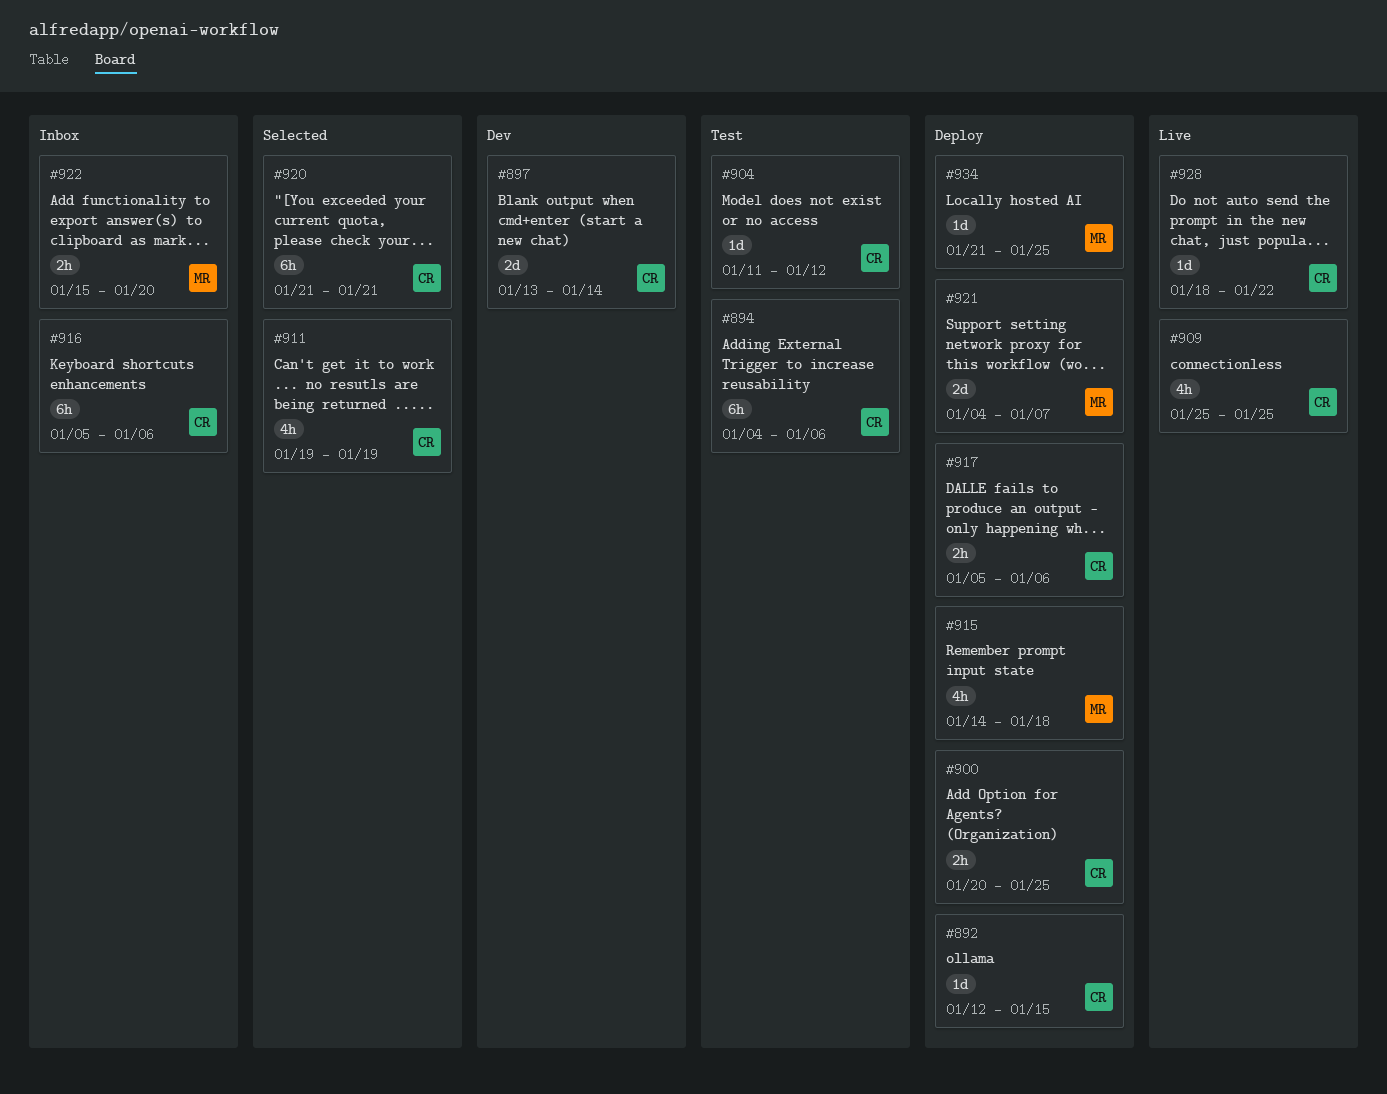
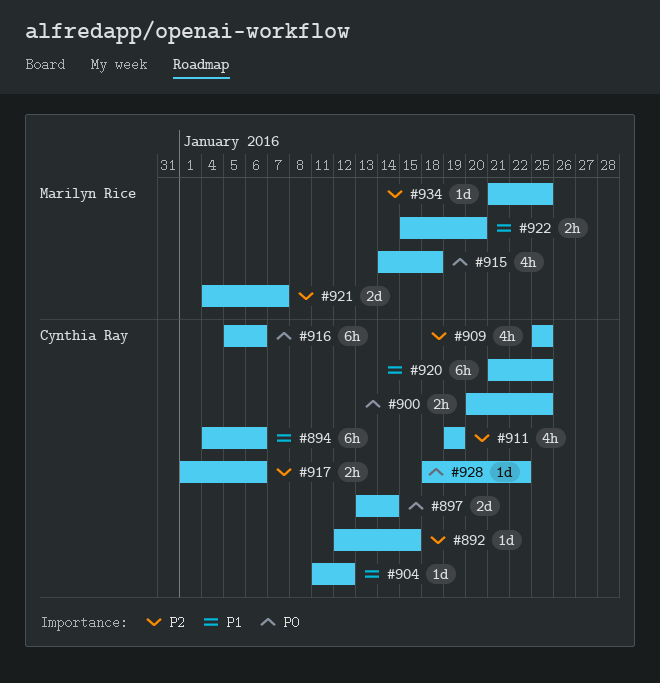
#917, start: Jan 5 -> Jan 1
#920, due: Jan 21 -> Jan 25

